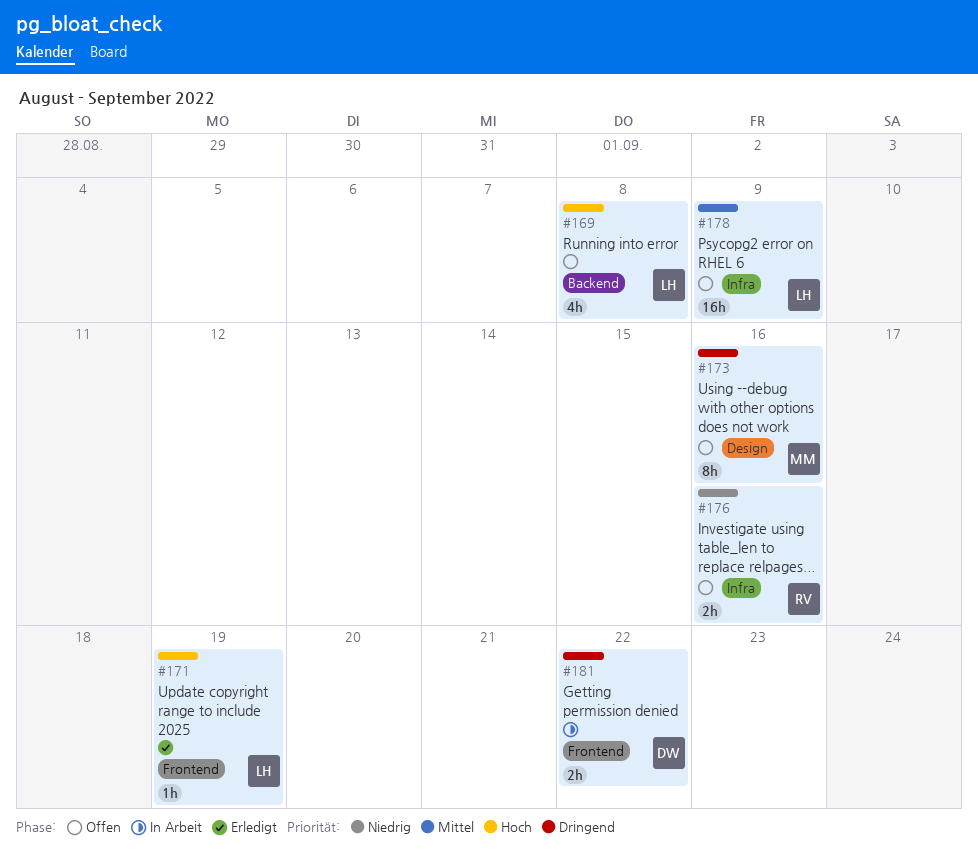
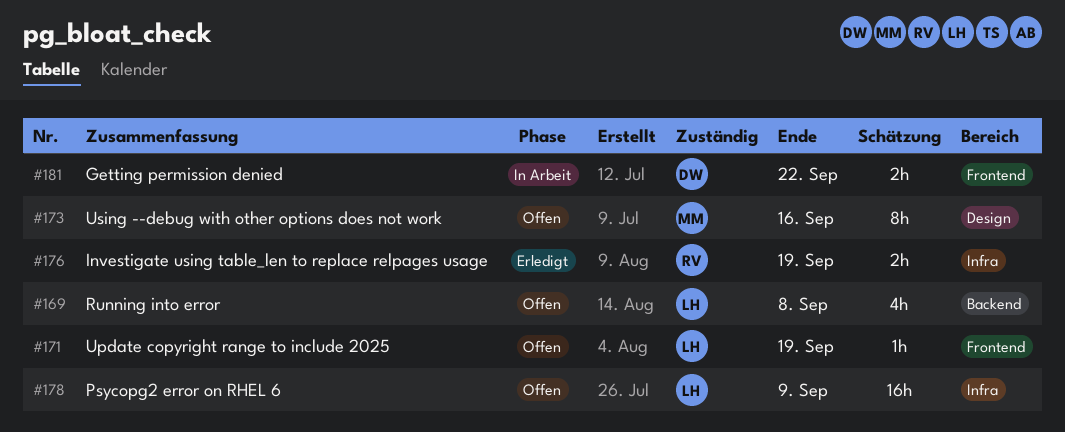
#171, status: Erledigt -> Offen
#176, status: Offen -> Erledigt
#176, due: Sep 16 -> Sep 19

